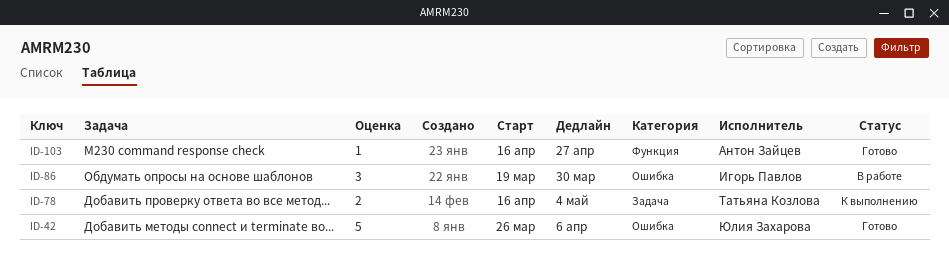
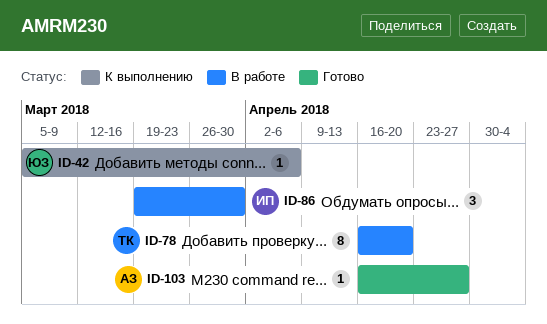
ID-42, status: Готово -> К выполнению
ID-42, estimate: 5 -> 1
ID-42, start: Mar 26 -> Mar 5
ID-78, status: К выполнению -> В работе
ID-78, estimate: 2 -> 8
ID-78, due: May 4 -> Apr 20

